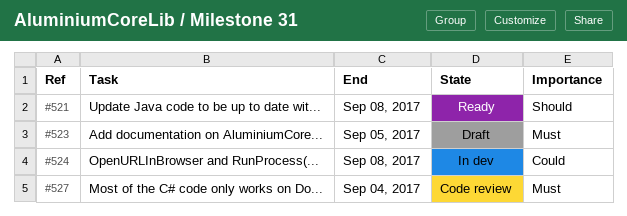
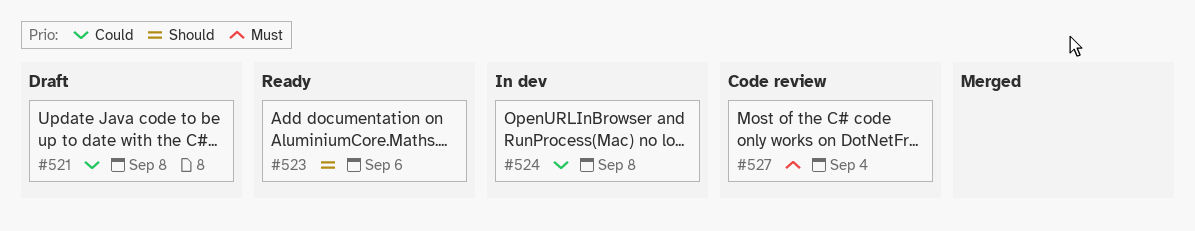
#521, status: Ready -> Draft
#521, priority: Should -> Could
#523, status: Draft -> Ready
#523, priority: Must -> Should
#523, due: Sep 5 -> Sep 6

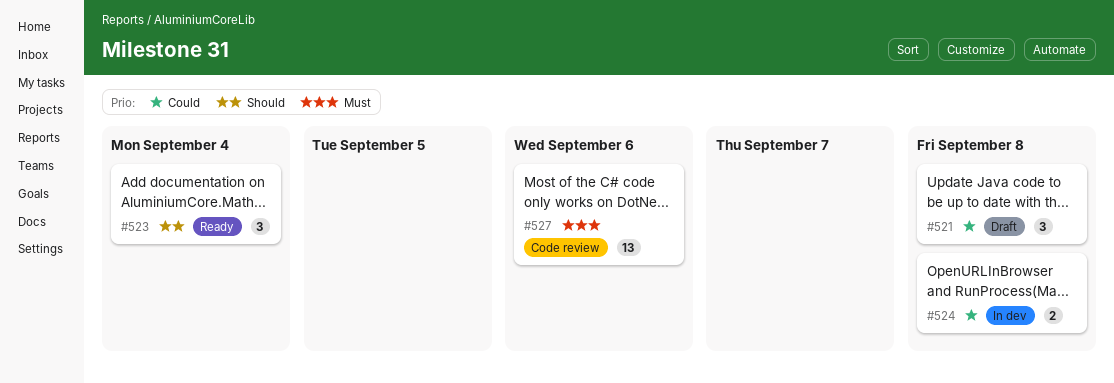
#523, due: Sep 6 -> Sep 4
#527, due: Sep 4 -> Sep 6

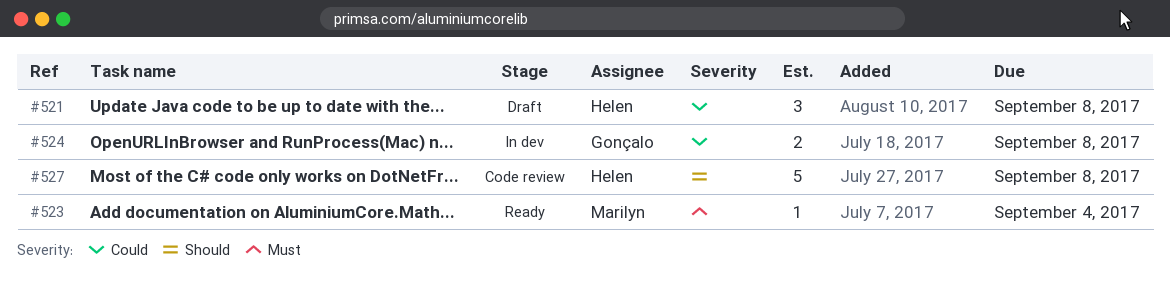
#523, priority: Should -> Must
#523, estimate: 3 -> 1
#527, priority: Must -> Should
#527, estimate: 13 -> 5
#527, due: Sep 6 -> Sep 8

